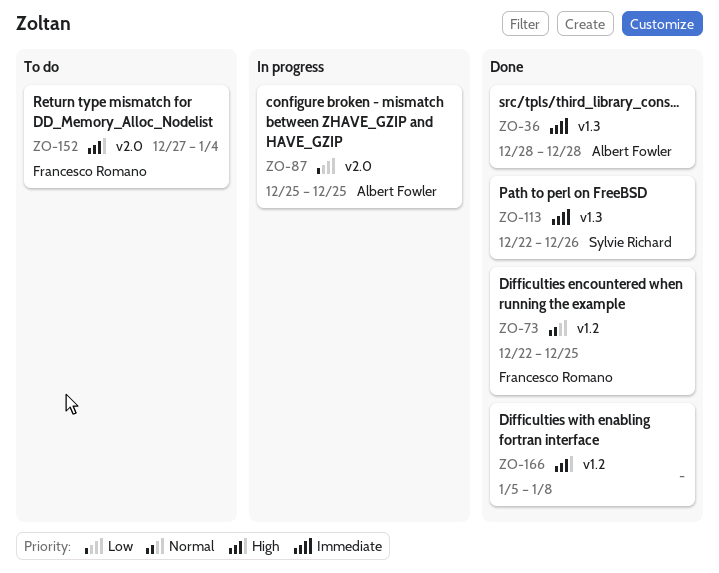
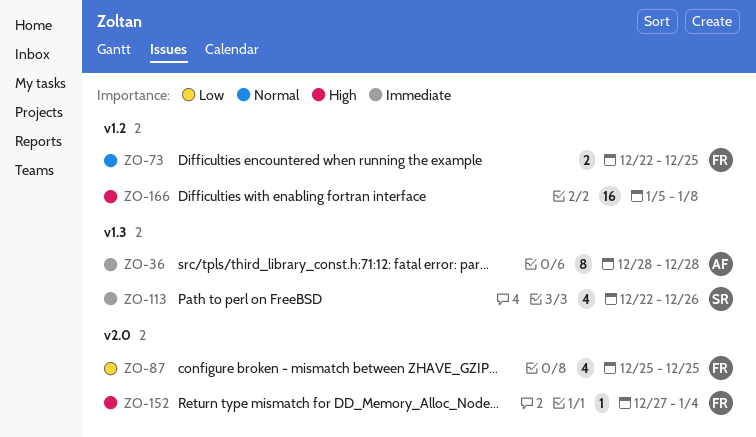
ZO-87, owner: Albert Fowler -> Francesco Romano

